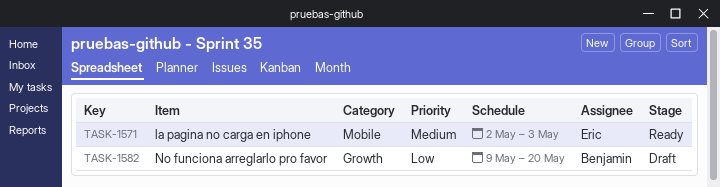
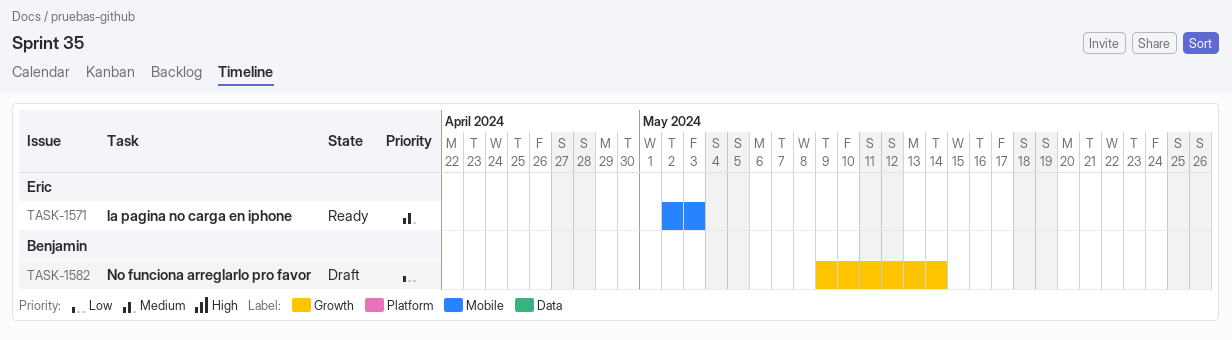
TASK-1582, due: May 20 -> May 14

